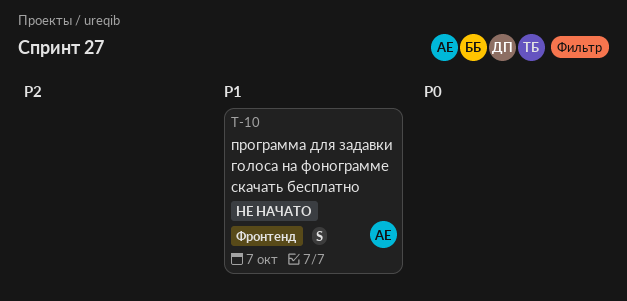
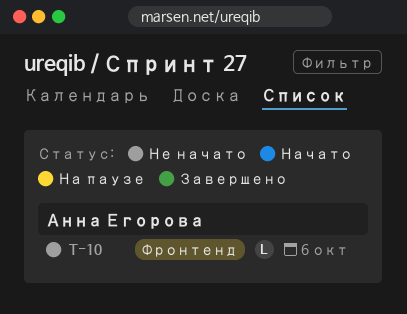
T-10, estimate: S -> L
T-10, due: Oct 7 -> Oct 6

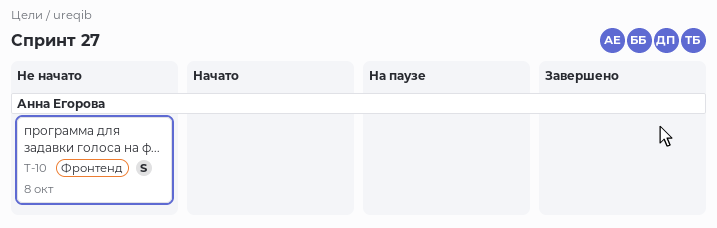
T-10, estimate: L -> S
T-10, due: Oct 6 -> Oct 8

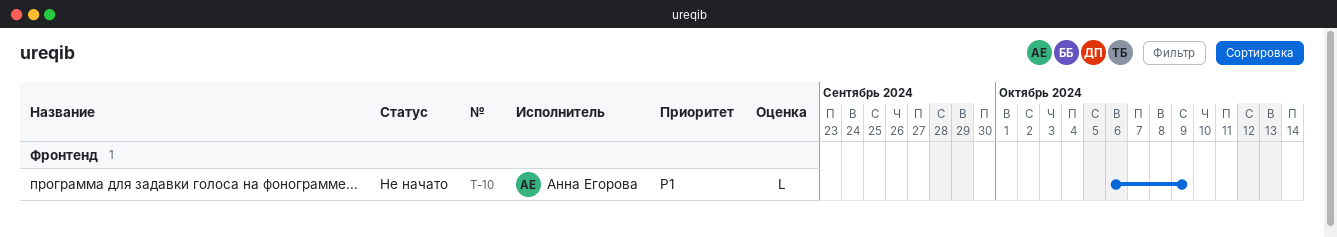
T-10, estimate: S -> L
T-10, due: Oct 8 -> Oct 9

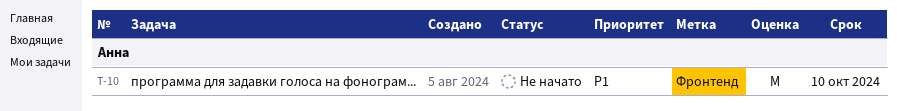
T-10, estimate: L -> M
T-10, due: Oct 9 -> Oct 10

